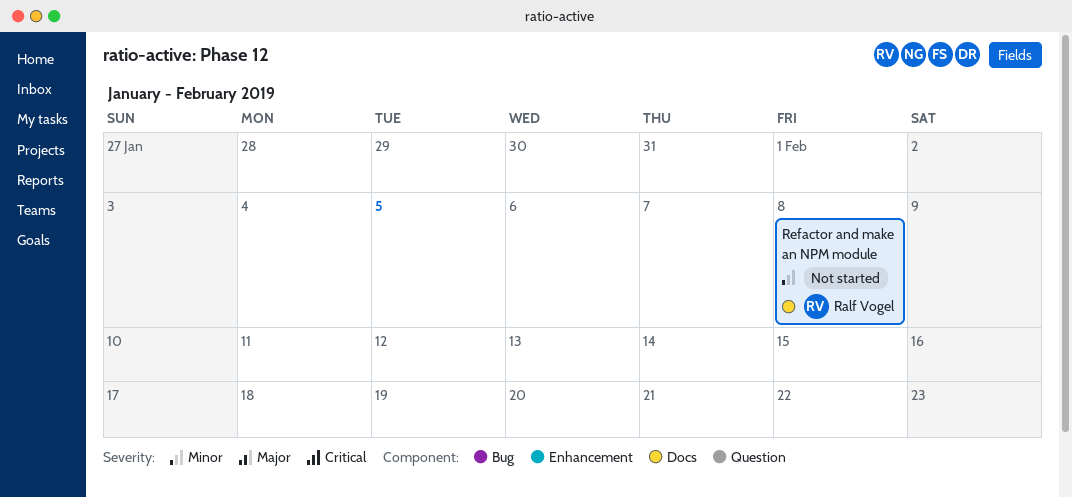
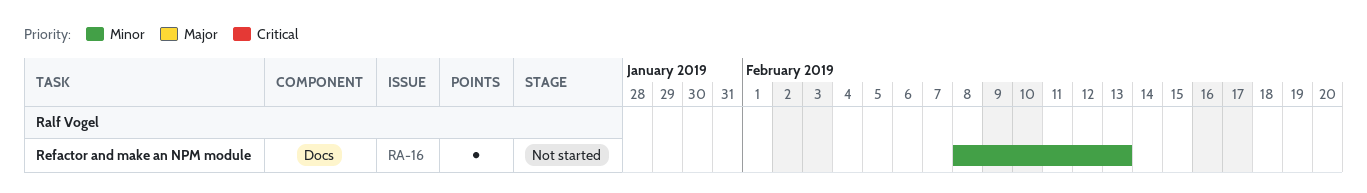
Refactor and make an NPM module, due: Feb 8 -> Feb 13

